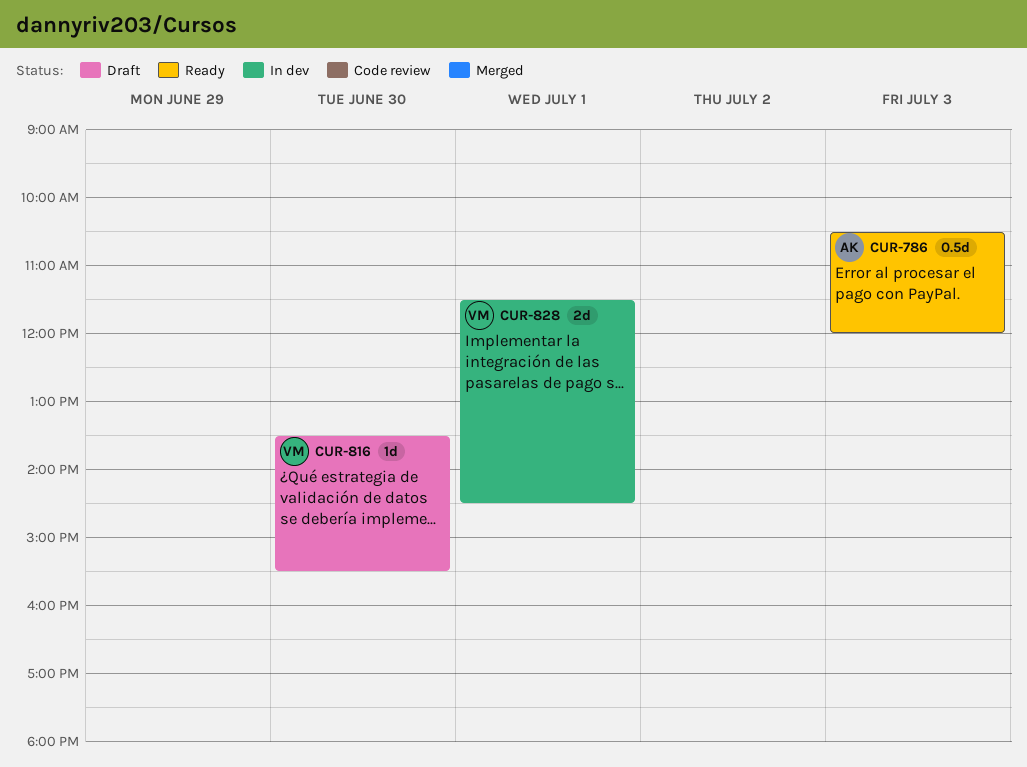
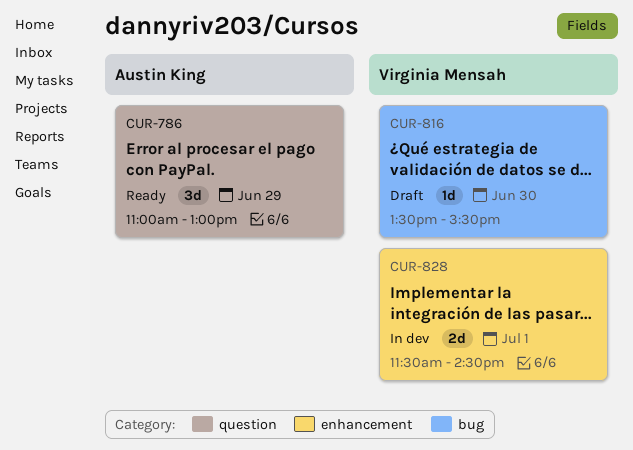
CUR-786, estimate: 0.5d -> 3d
CUR-786, day: Jul 3 -> Jun 29
CUR-786, begins: 10:30 -> 11:00
CUR-786, ends: 12:00 -> 13:00

